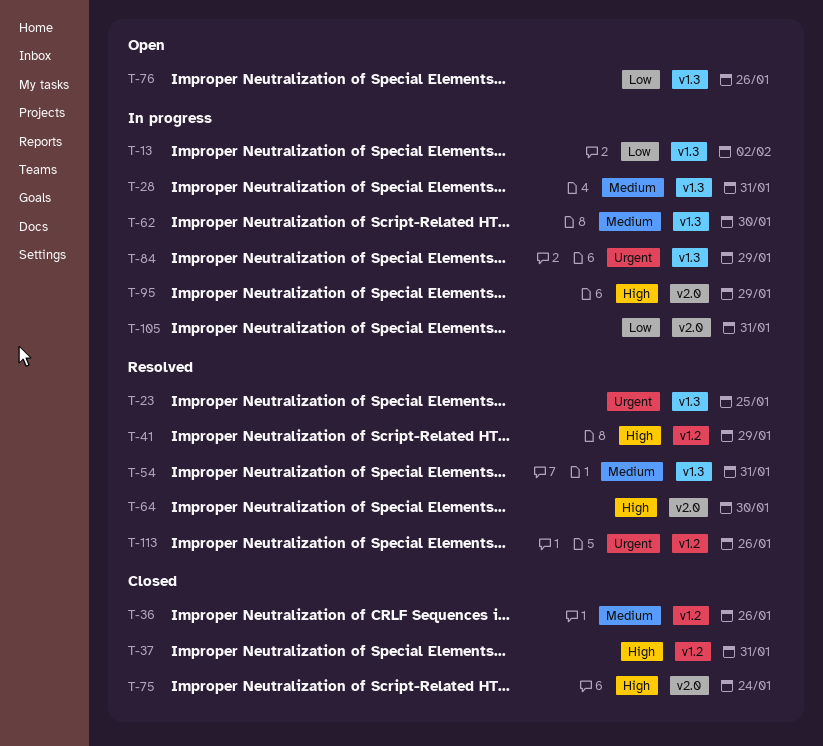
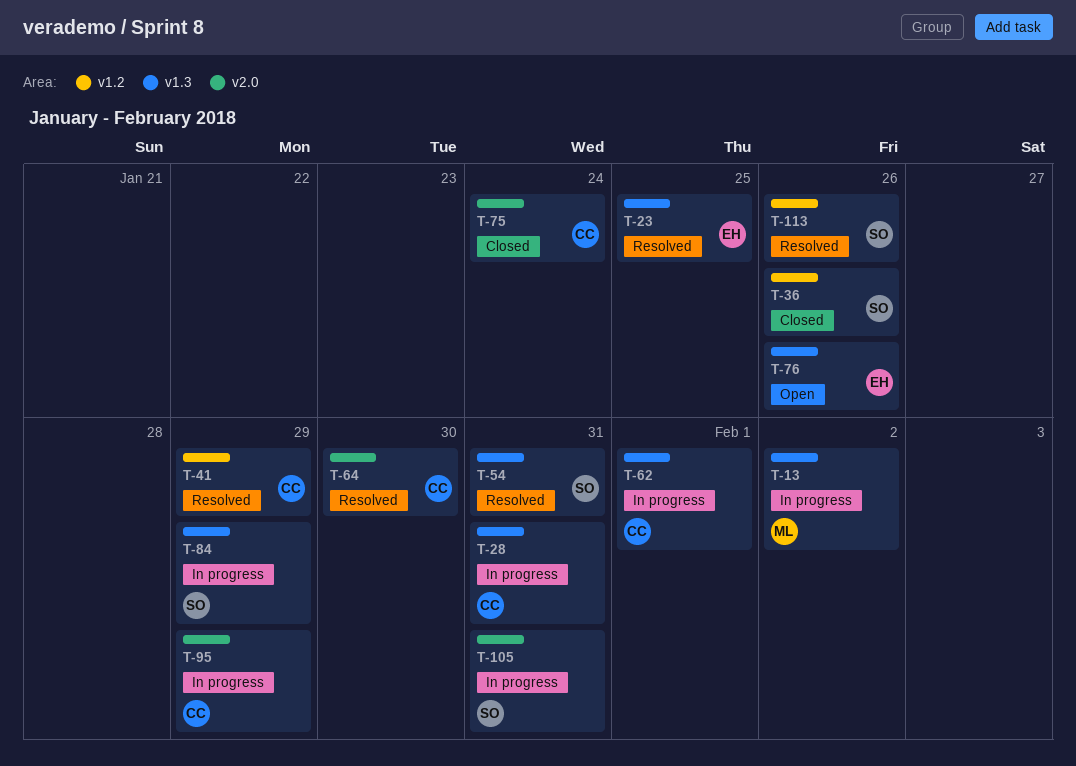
T-37: present -> none
T-62, due: Jan 30 -> Feb 1

